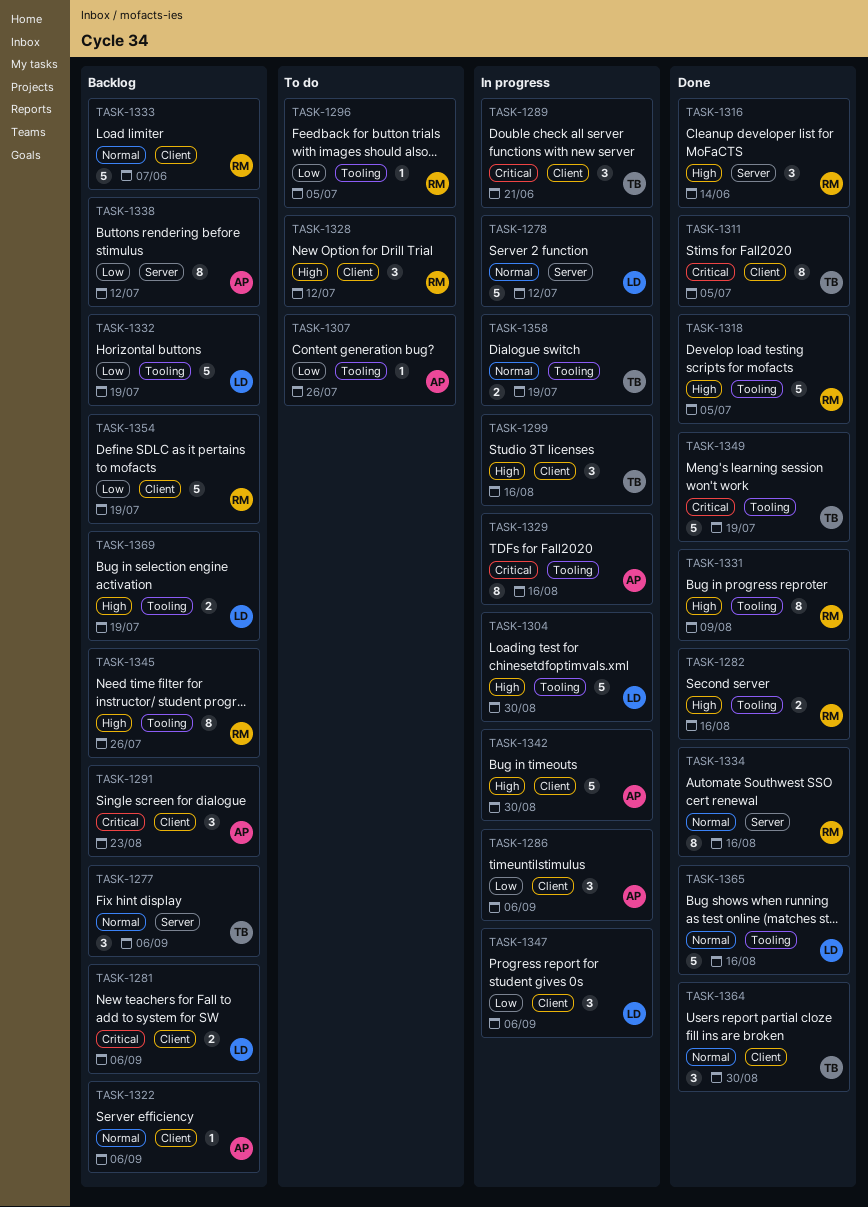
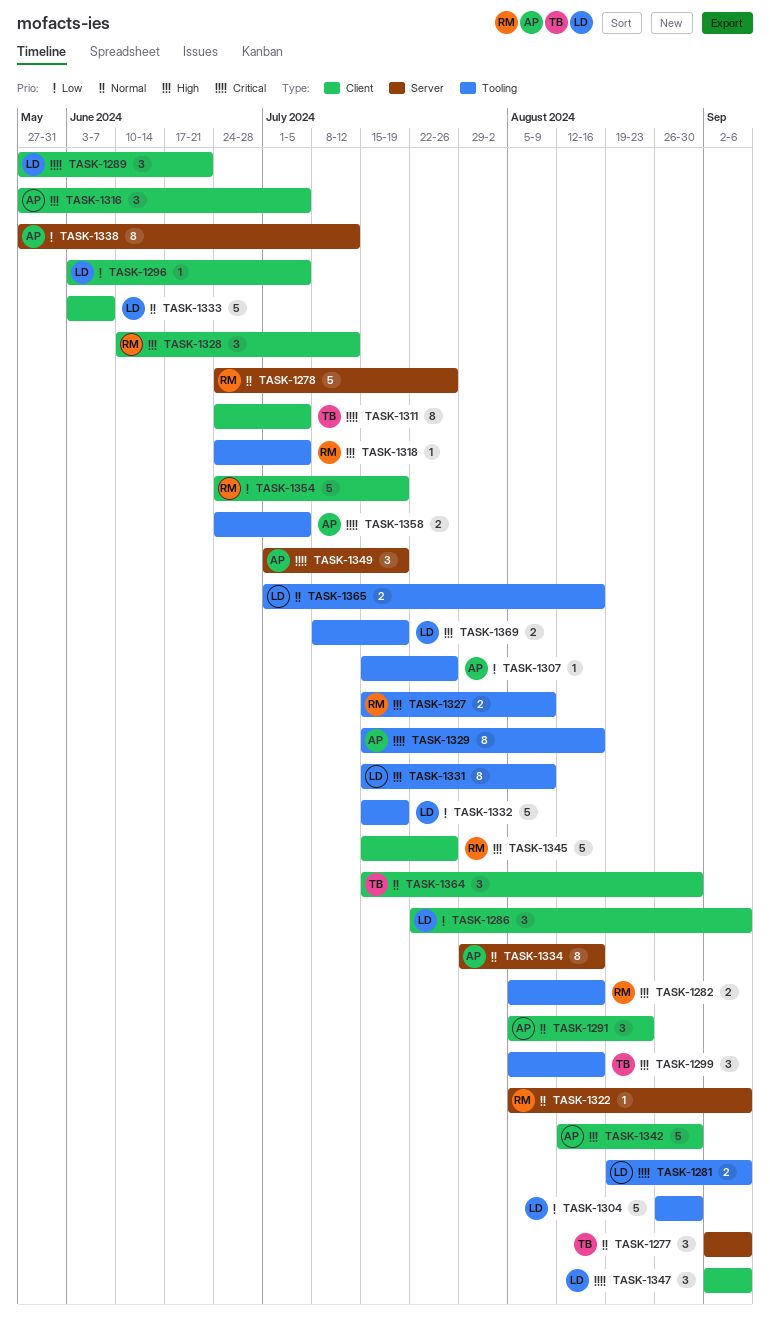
TASK-1278, owner: LD -> RM
TASK-1278, due: Jul 12 -> Jul 26
TASK-1281, label: Client -> Tooling
TASK-1286, owner: AP -> LD
TASK-1289, owner: TB -> LD
TASK-1291, priority: Critical -> Normal
TASK-1296, owner: RM -> LD
TASK-1296, label: Tooling -> Client
TASK-1299, label: Client -> Tooling
TASK-1304, priority: High -> Low
TASK-1316, owner: RM -> AP
TASK-1316, label: Server -> Client
TASK-1316, due: Jun 14 -> Jul 5
TASK-1318, estimate: 5 -> 1
TASK-1322, owner: AP -> RM
TASK-1322, label: Client -> Server
TASK-1327: none -> present
TASK-1331, owner: RM -> LD
TASK-1333, owner: RM -> LD
TASK-1334, owner: RM -> AP
TASK-1345, label: Tooling -> Client
TASK-1345, estimate: 8 -> 5
TASK-1347, priority: Low -> Critical
TASK-1349, owner: TB -> AP
TASK-1349, label: Tooling -> Server
TASK-1349, estimate: 5 -> 3
TASK-1358, owner: TB -> AP
TASK-1358, priority: Normal -> Critical
TASK-1358, due: Jul 19 -> Jul 5
TASK-1365, estimate: 5 -> 2

